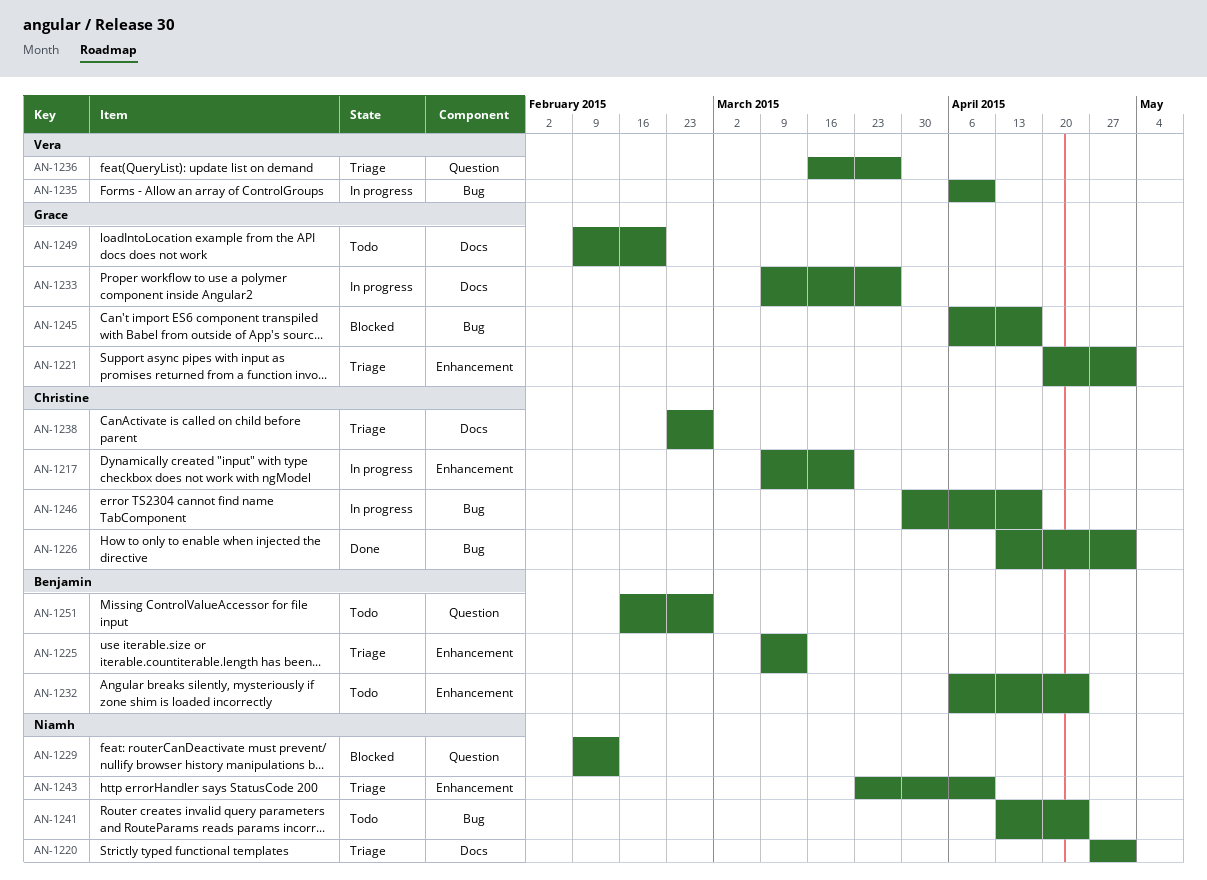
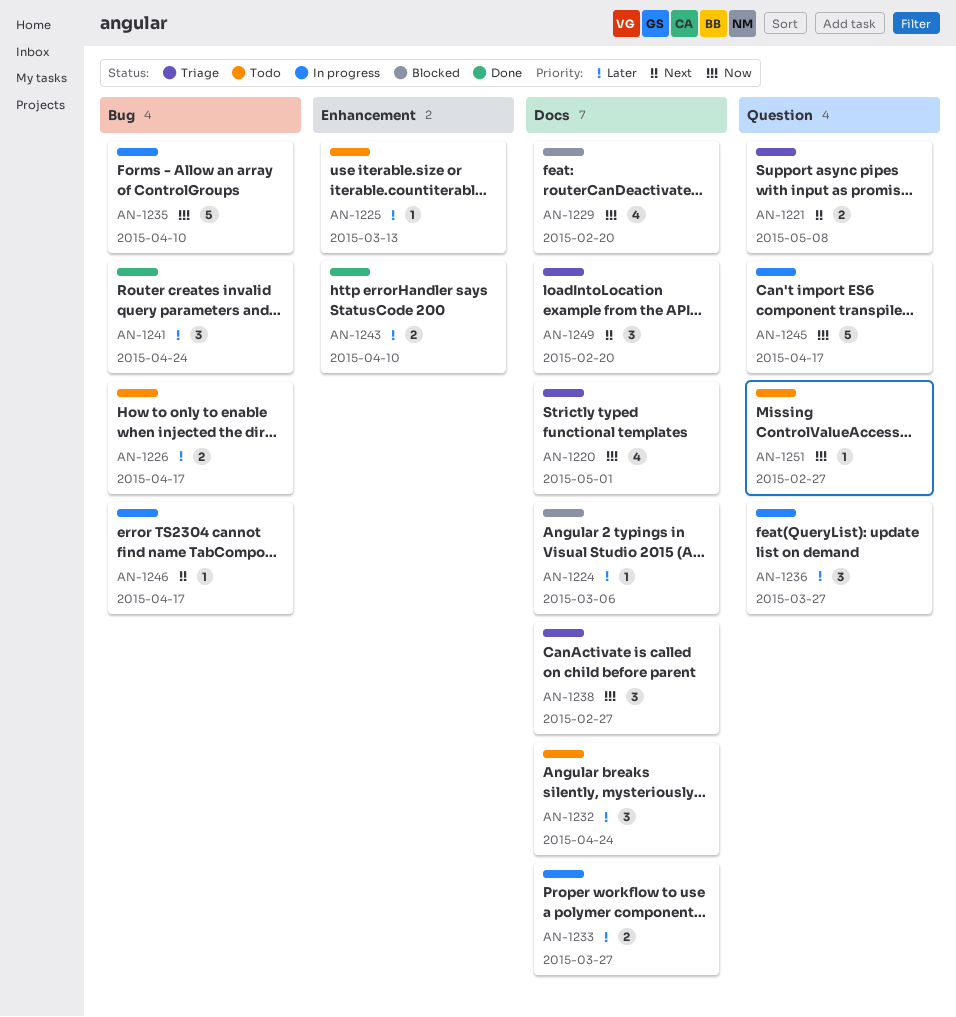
AN-1217: present -> none
AN-1221, label: Enhancement -> Question
AN-1221, due: May 1 -> May 8
AN-1224: none -> present
AN-1225, status: Triage -> Todo
AN-1226, status: Done -> Todo
AN-1226, due: May 1 -> Apr 17
AN-1229, label: Question -> Docs
AN-1229, due: Feb 13 -> Feb 20
AN-1232, label: Enhancement -> Docs
AN-1236, status: Triage -> In progress
AN-1241, status: Todo -> Done
AN-1243, status: Triage -> Done
AN-1245, status: Blocked -> In progress
AN-1245, label: Bug -> Question
AN-1249, status: Todo -> Triage

